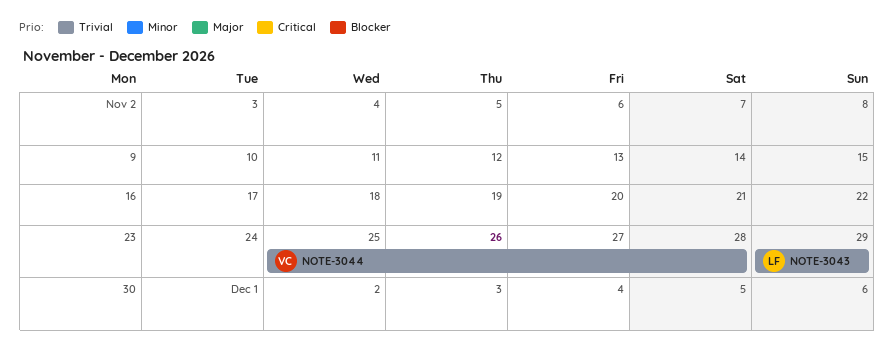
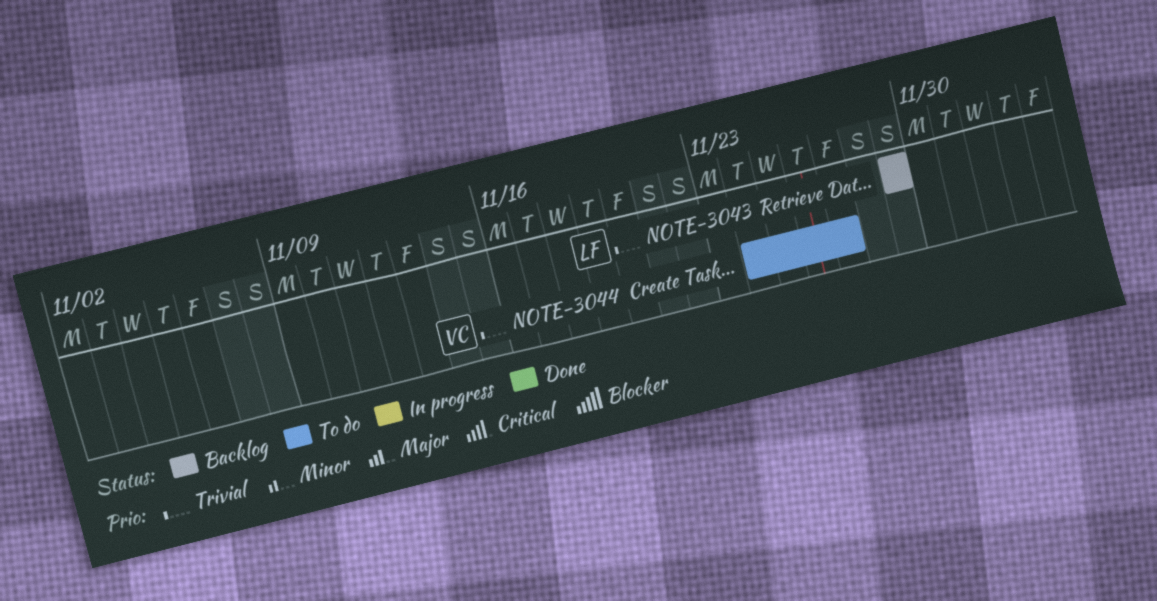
NOTE-3044, start: Nov 25 -> Nov 24
NOTE-3044, due: Nov 28 -> Nov 27

